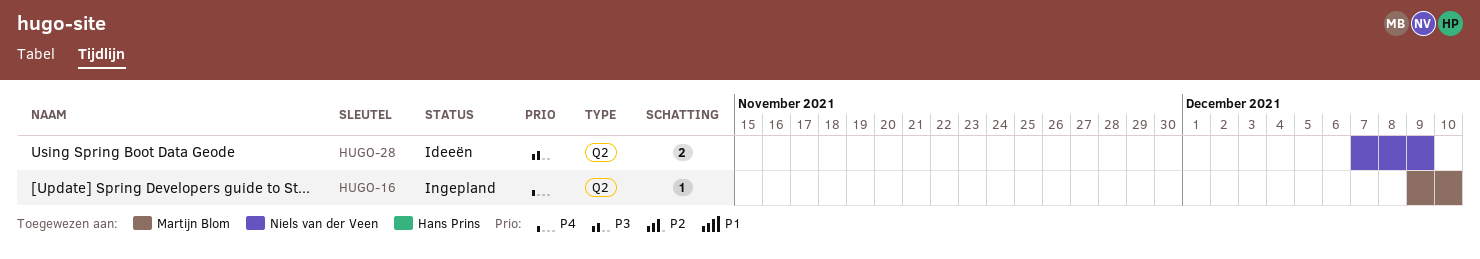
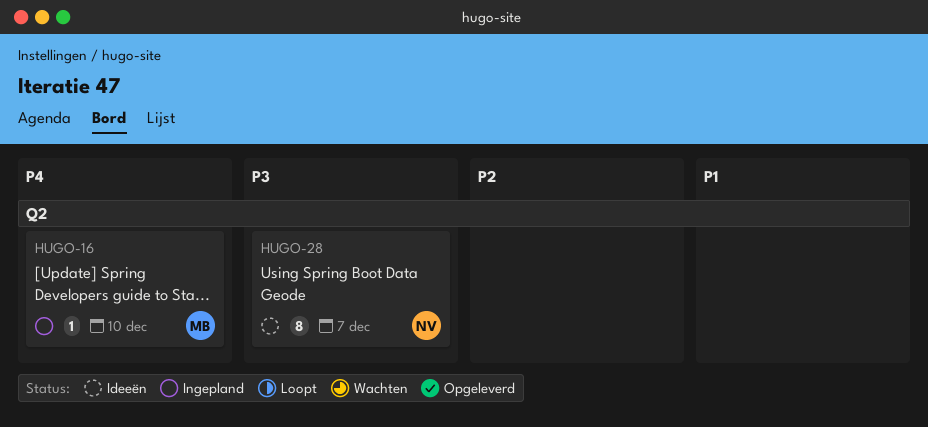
HUGO-28, estimate: 2 -> 8
HUGO-28, due: Dec 9 -> Dec 7

